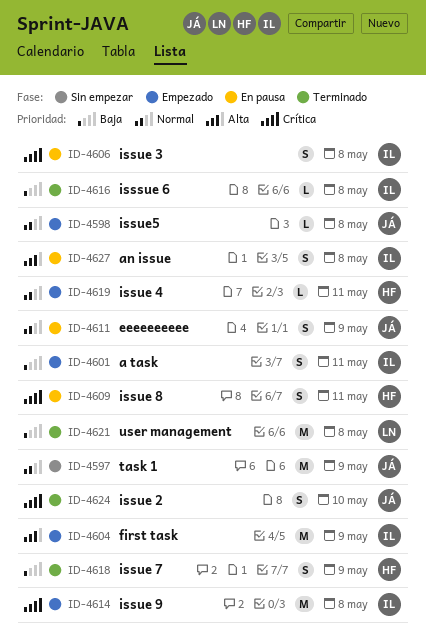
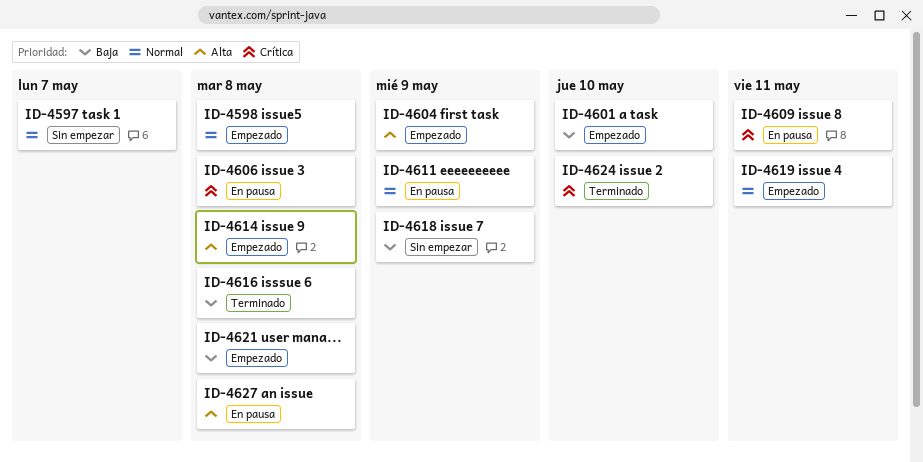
ID-4597, due: May 9 -> May 7
ID-4601, due: May 11 -> May 10
ID-4614, priority: Crítica -> Alta
ID-4618, status: Terminado -> Sin empezar
ID-4621, status: Terminado -> Empezado

